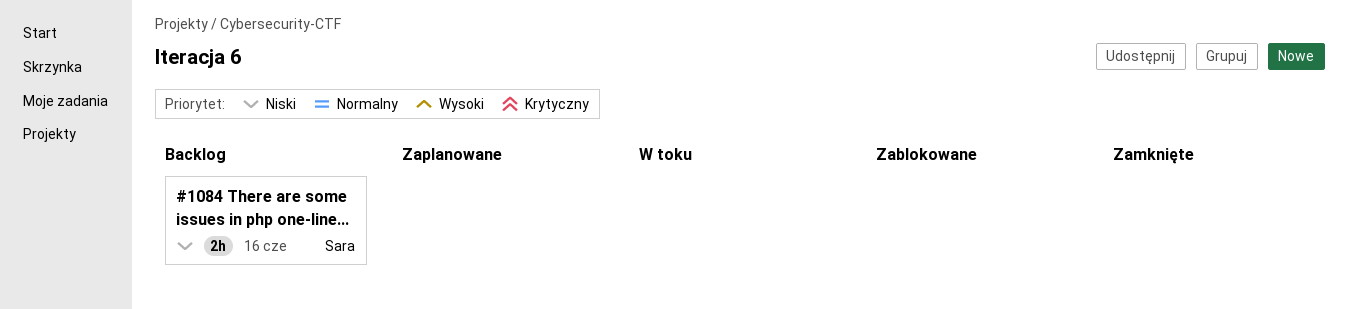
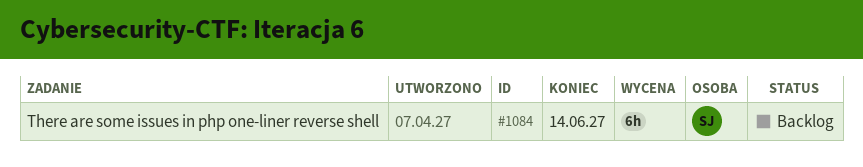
#1084, estimate: 2h -> 6h
#1084, due: Jun 16 -> Jun 14

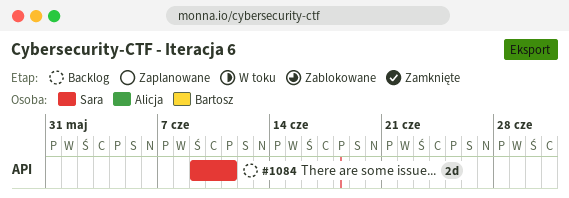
#1084, estimate: 6h -> 2d
#1084, due: Jun 14 -> Jun 11

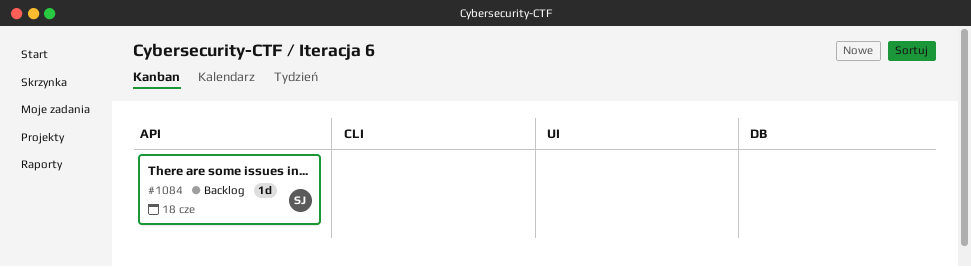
#1084, estimate: 2d -> 1d
#1084, due: Jun 11 -> Jun 18

